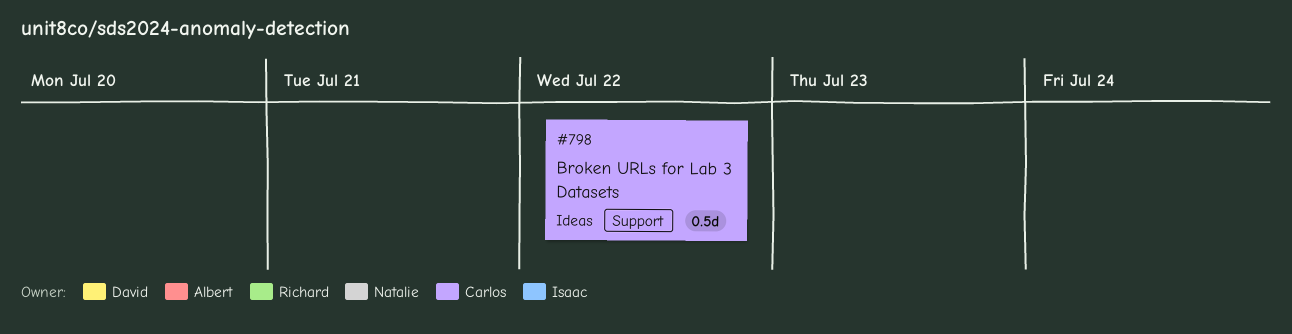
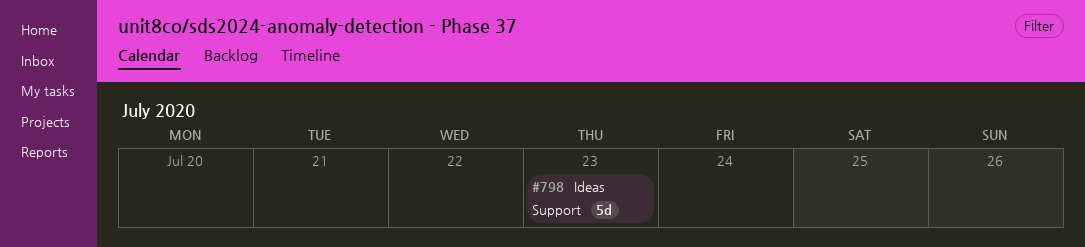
#798, estimate: 0.5d -> 5d
#798, due: Jul 22 -> Jul 23

